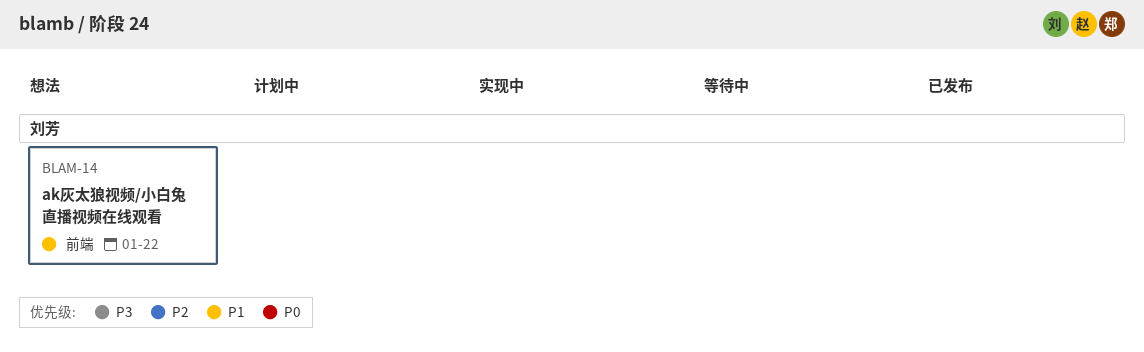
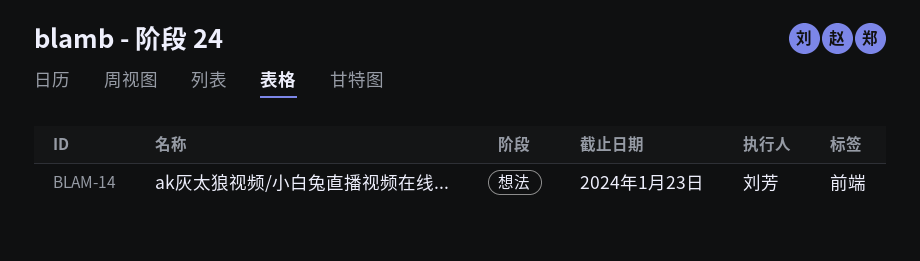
BLAM-14, due: Jan 22 -> Jan 23

